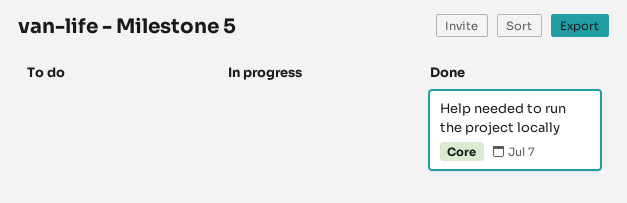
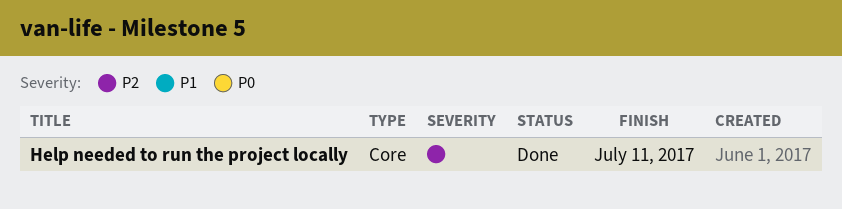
Help needed to run the project locally, due: Jul 7 -> Jul 11

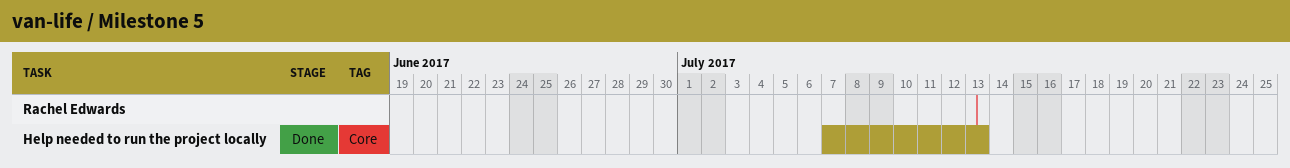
Help needed to run the project locally, due: Jul 11 -> Jul 13

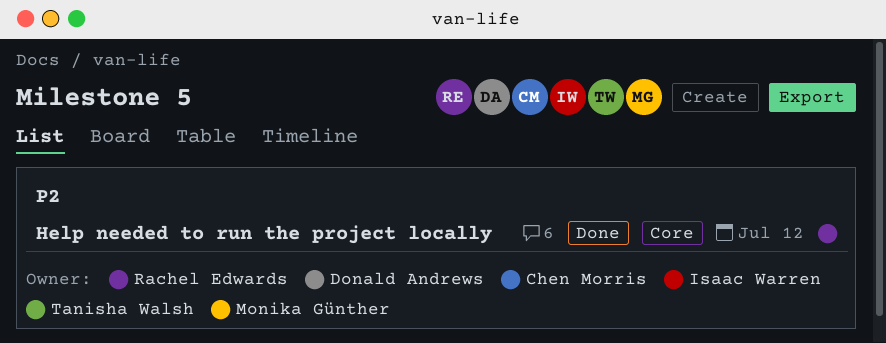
Help needed to run the project locally, due: Jul 13 -> Jul 12

